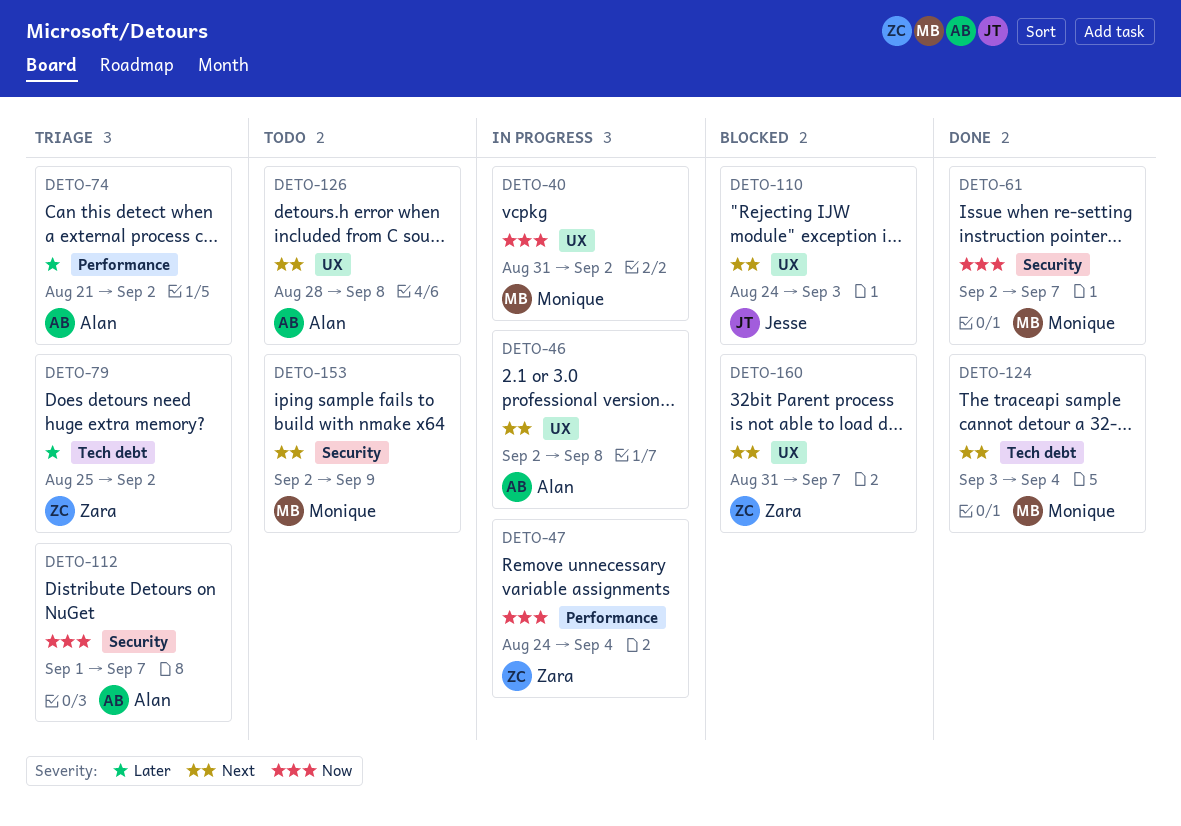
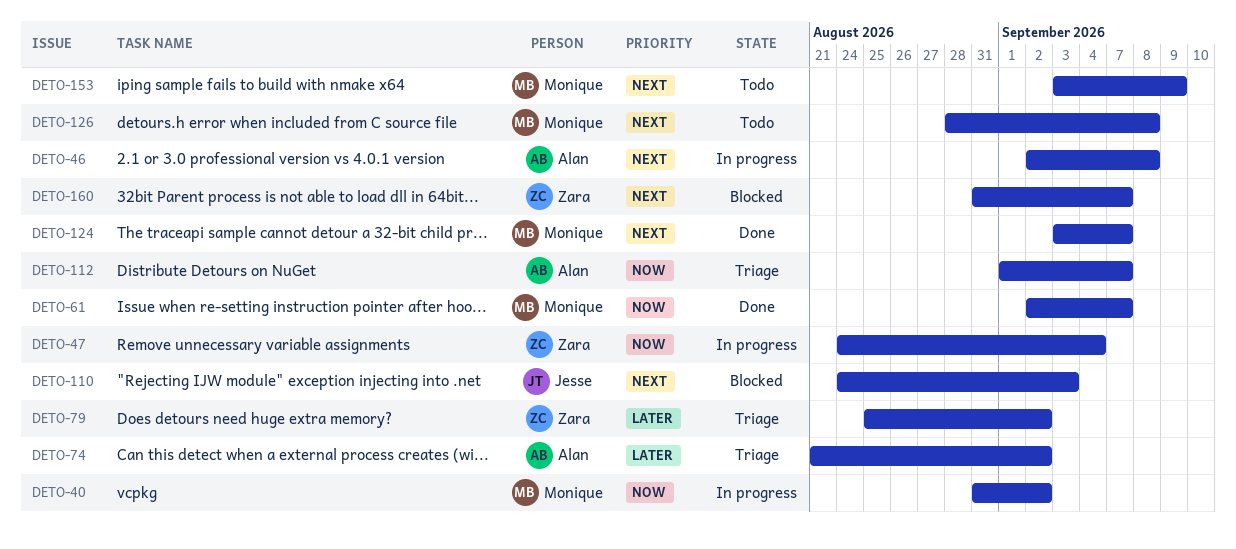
DETO-124, due: Sep 4 -> Sep 7
DETO-126, owner: Alan -> Monique
DETO-153, start: Sep 2 -> Sep 3

